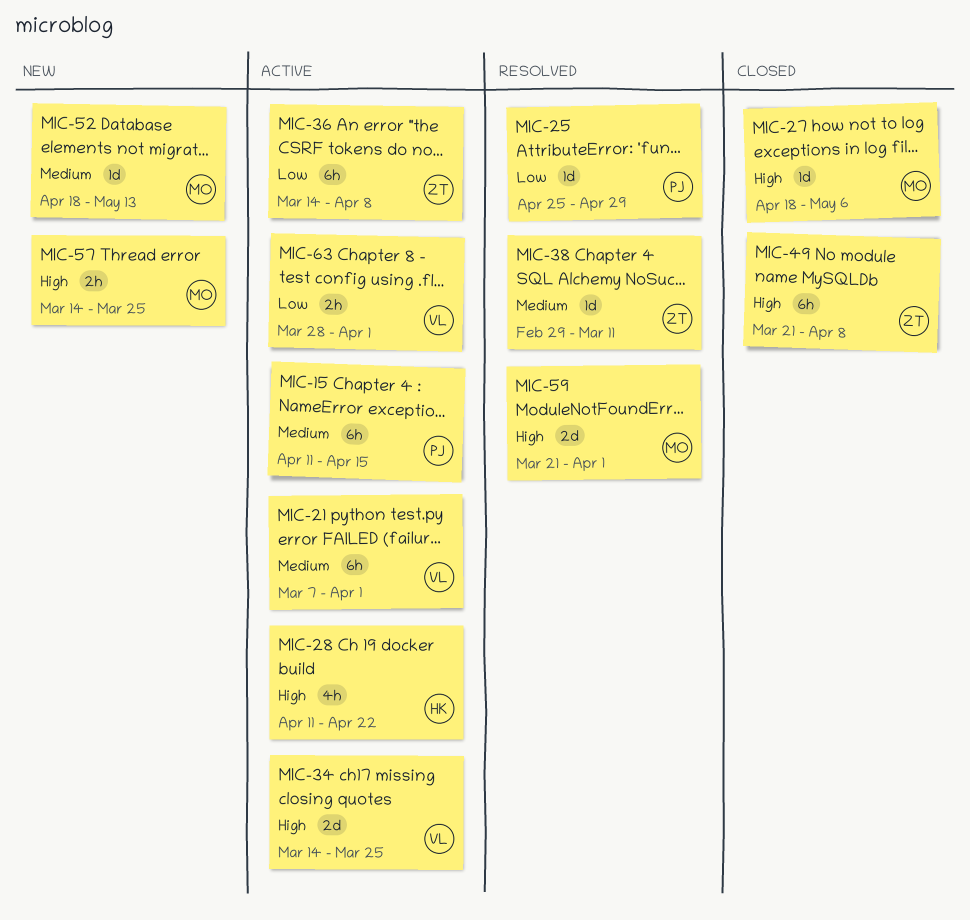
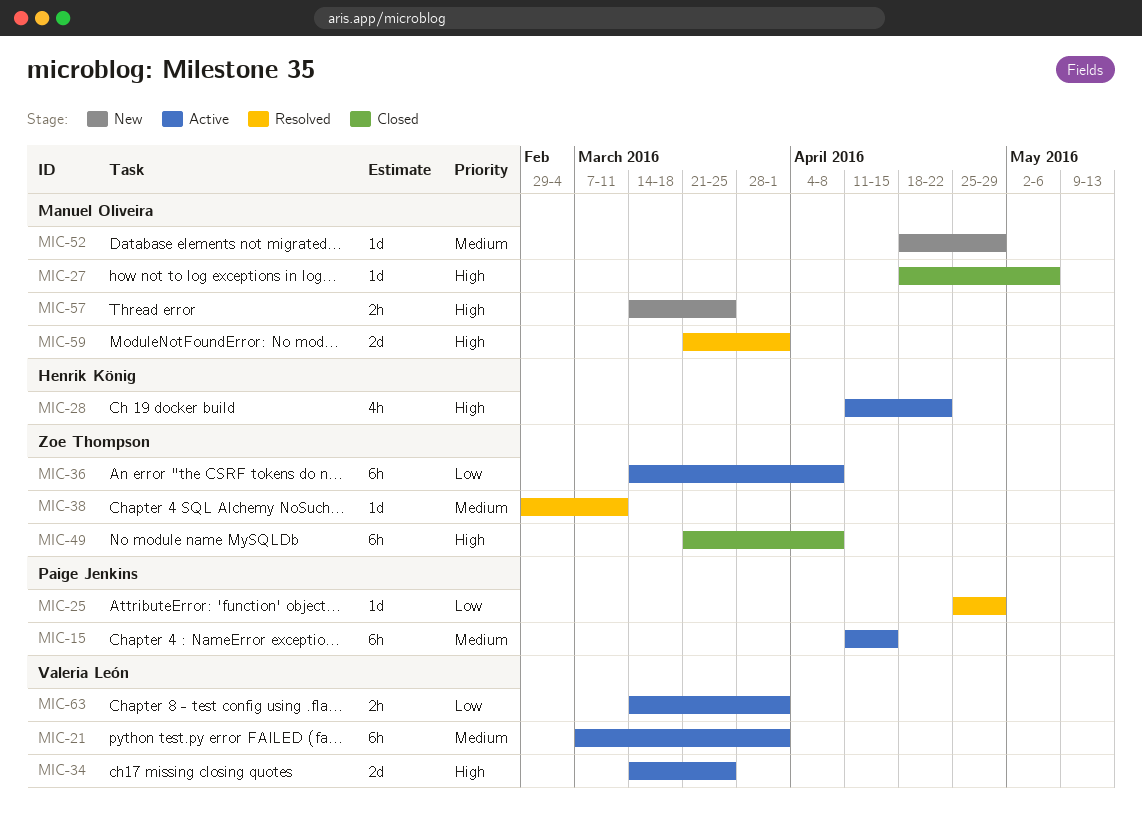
MIC-52, due: May 13 -> Apr 29
MIC-63, start: Mar 28 -> Mar 14

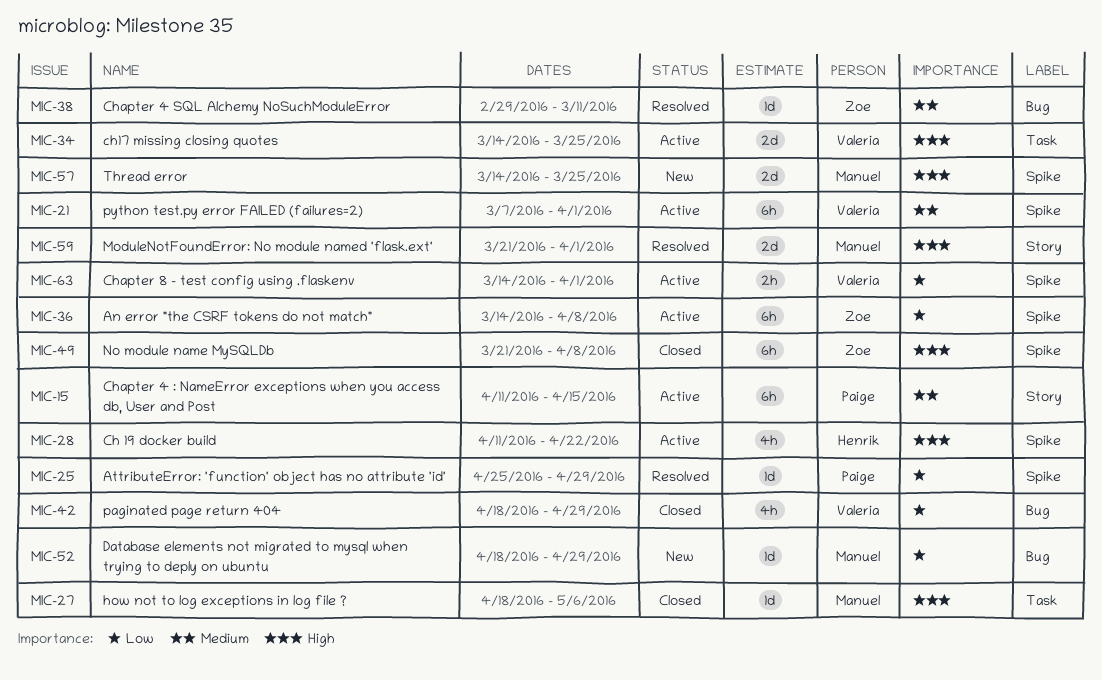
MIC-42: none -> present
MIC-52, priority: Medium -> Low
MIC-57, estimate: 2h -> 2d

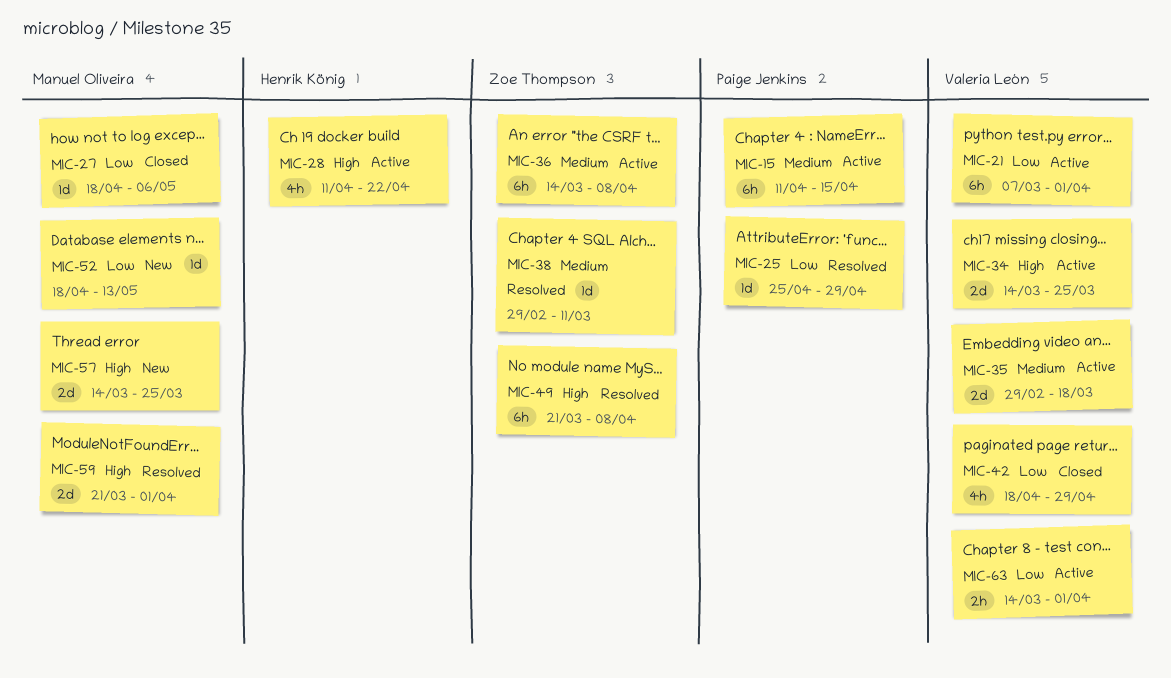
MIC-21, priority: Medium -> Low
MIC-27, priority: High -> Low
MIC-35: none -> present
MIC-36, priority: Low -> Medium
MIC-49, status: Closed -> Resolved
MIC-52, due: Apr 29 -> May 13

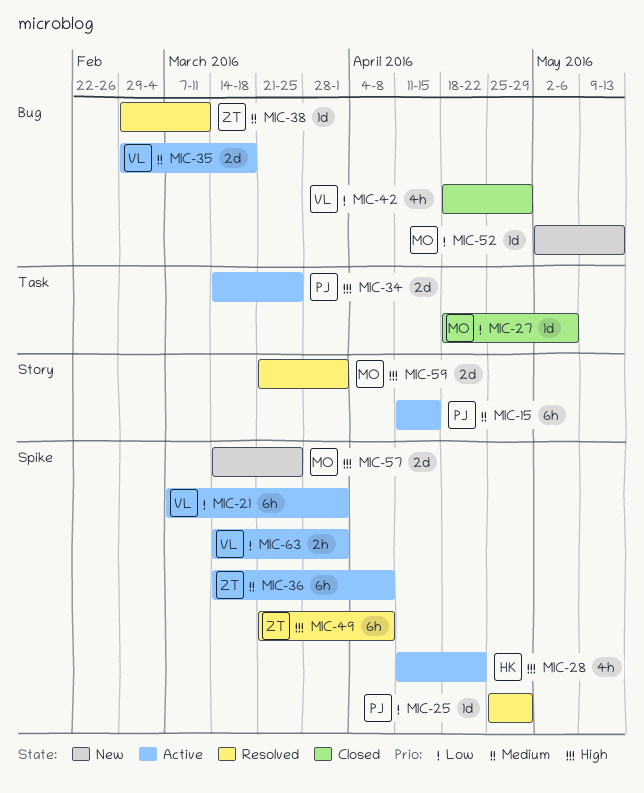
MIC-34, owner: Valeria León -> Paige Jenkins
MIC-52, start: Apr 18 -> May 2

